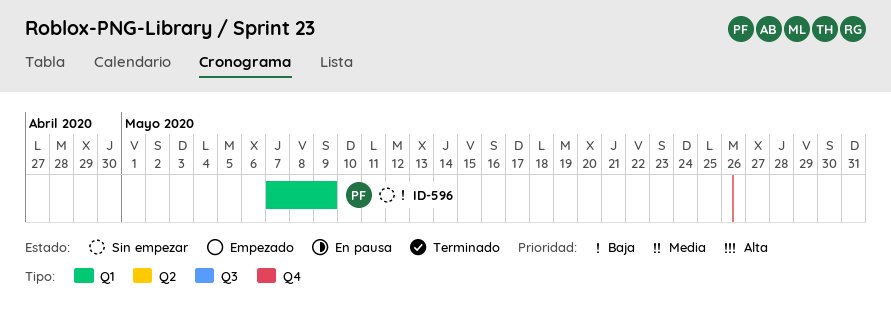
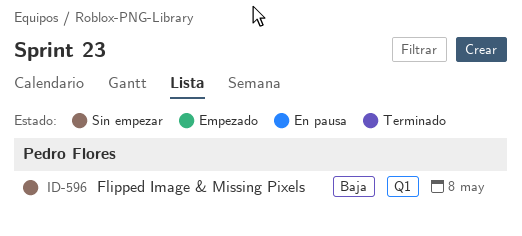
ID-596, due: May 9 -> May 8

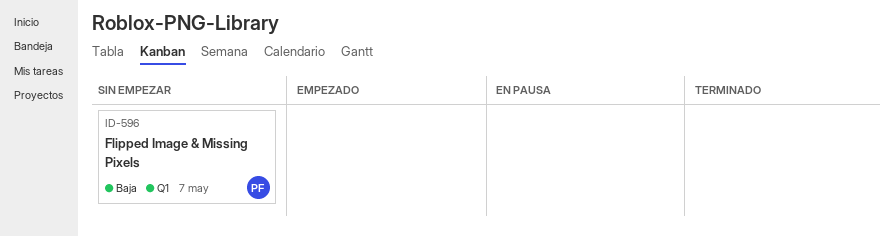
ID-596, due: May 8 -> May 7

